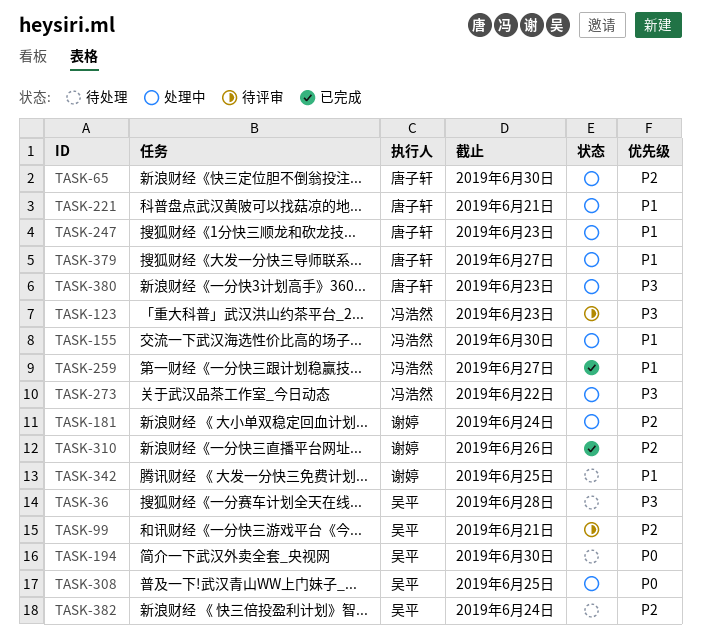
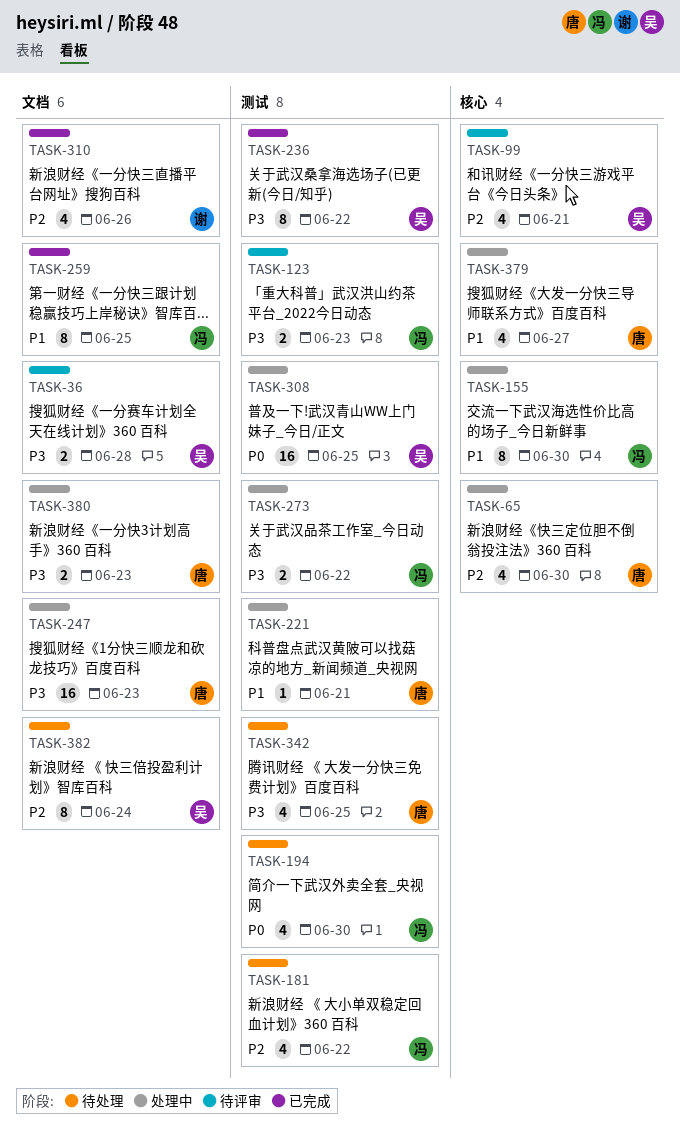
TASK-36, status: 待处理 -> 待评审
TASK-181, status: 处理中 -> 待处理
TASK-181, owner: 谢婷 -> 冯浩然
TASK-181, due: Jun 24 -> Jun 22
TASK-194, owner: 吴平 -> 冯浩然
TASK-236: none -> present
TASK-247, priority: P1 -> P3
TASK-259, due: Jun 27 -> Jun 25
TASK-342, owner: 谢婷 -> 唐子轩
TASK-342, priority: P1 -> P3

